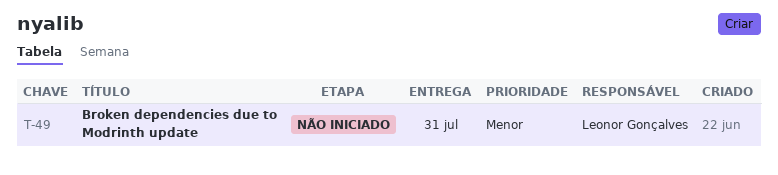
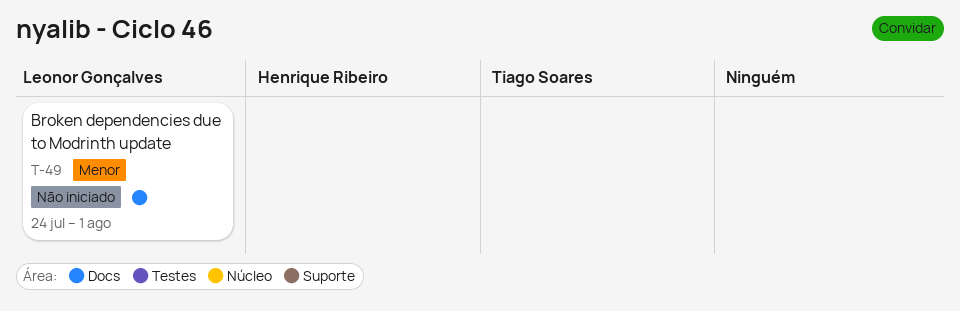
T-49, due: Jul 31 -> Aug 1

